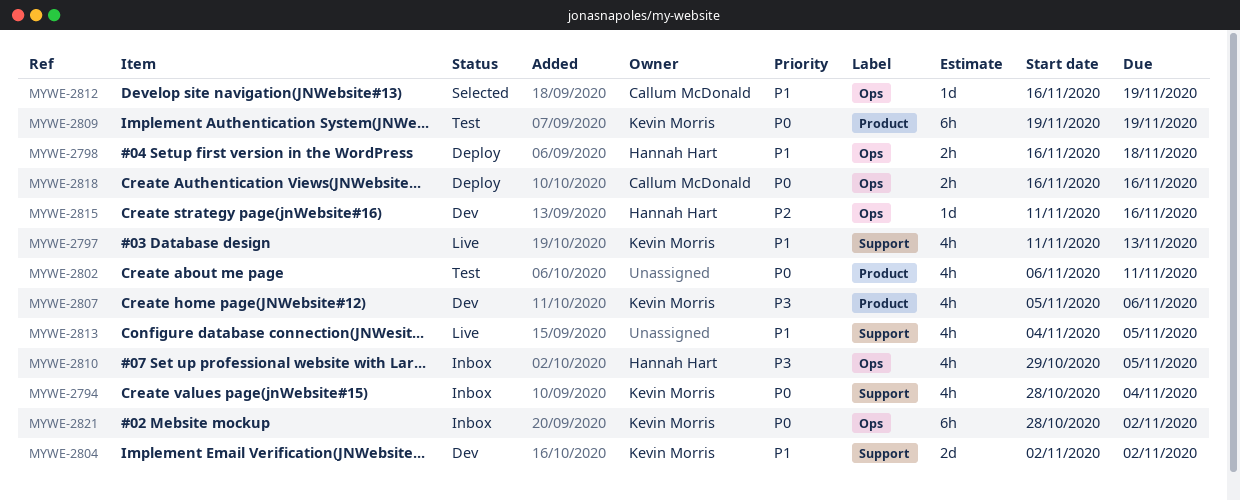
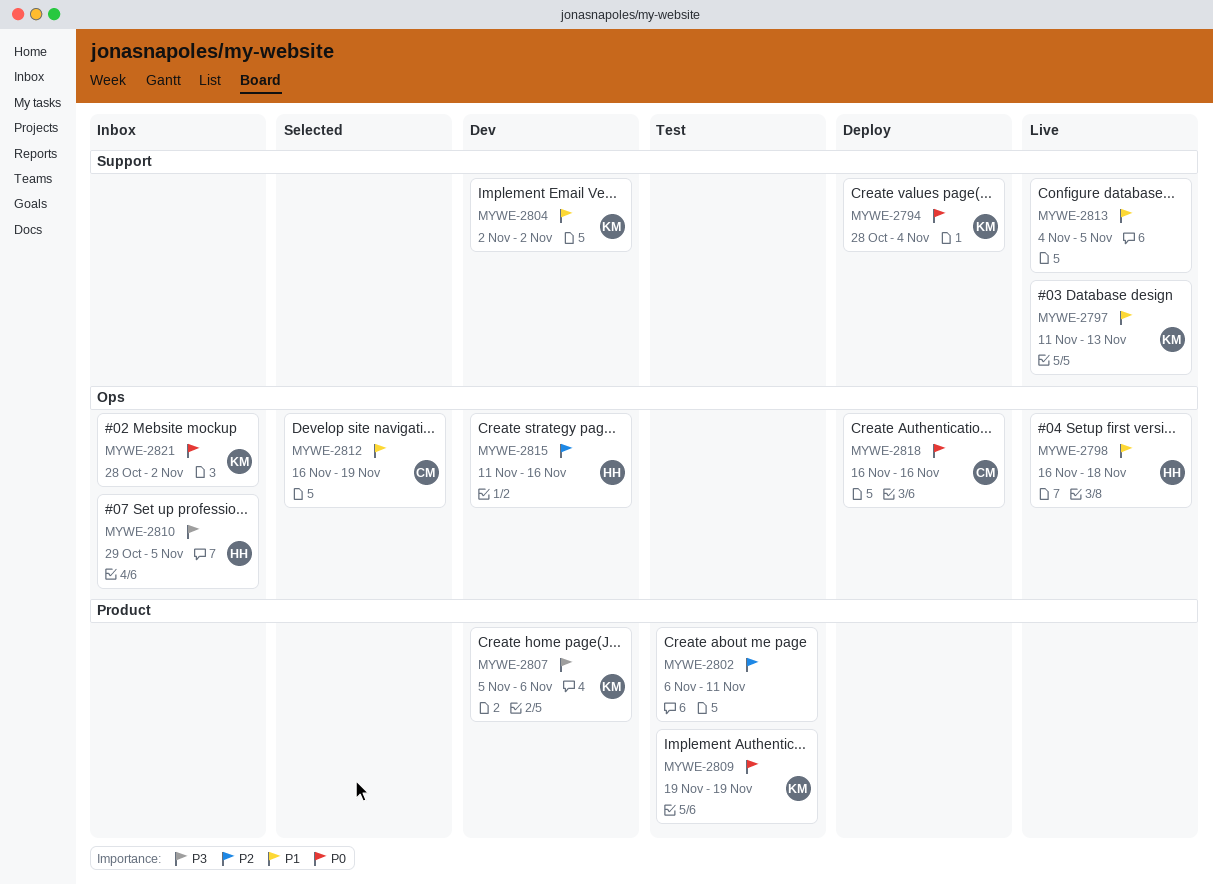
MYWE-2794, status: Inbox -> Deploy
MYWE-2798, status: Deploy -> Live
MYWE-2802, priority: P0 -> P2

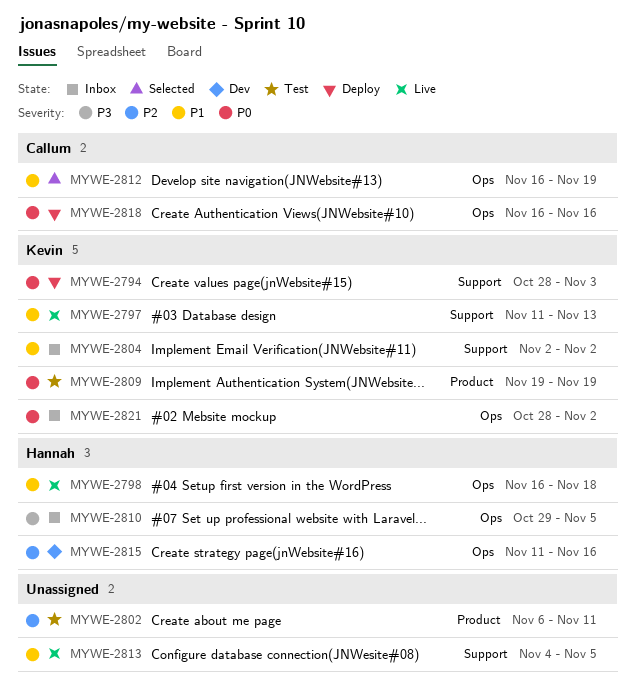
MYWE-2794, due: Nov 4 -> Nov 3
MYWE-2804, status: Dev -> Inbox
MYWE-2807: present -> none

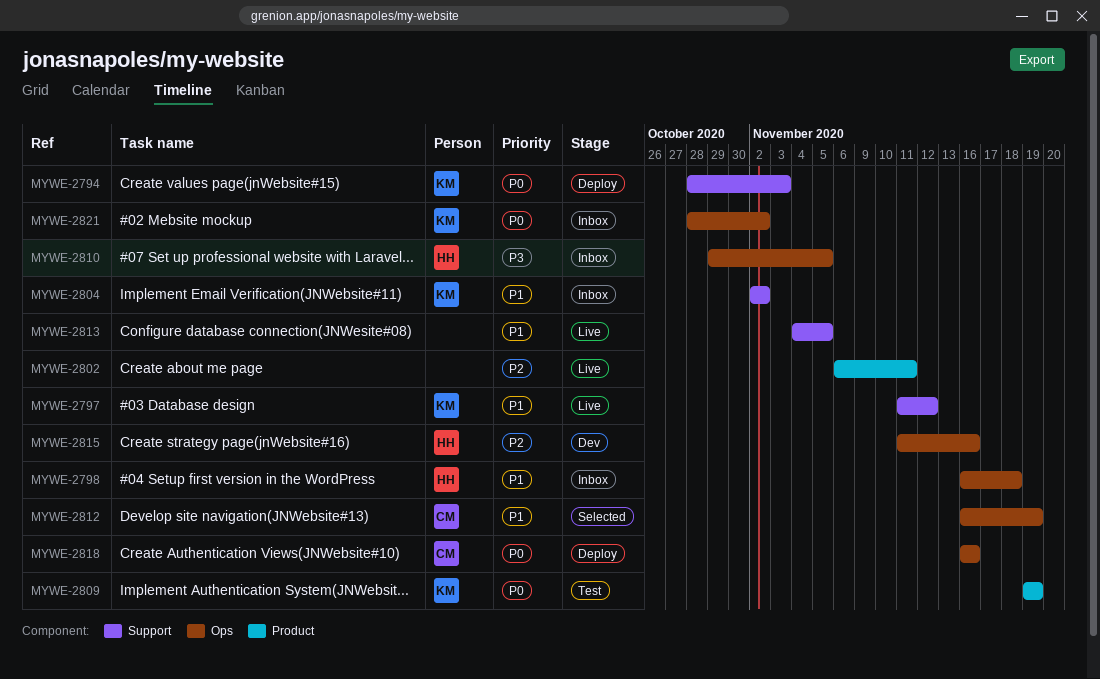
MYWE-2797, due: Nov 13 -> Nov 12
MYWE-2798, status: Live -> Inbox
MYWE-2802, status: Test -> Live

